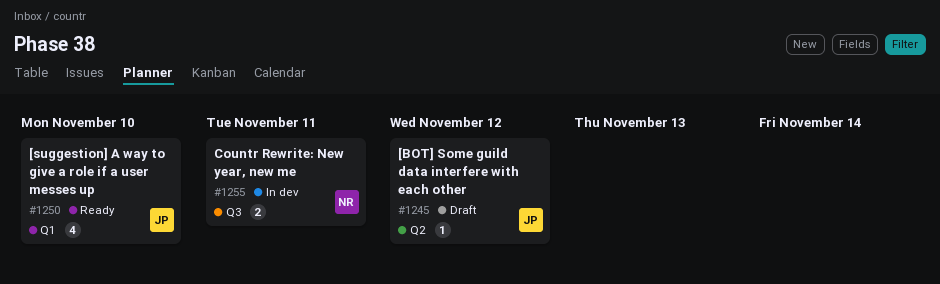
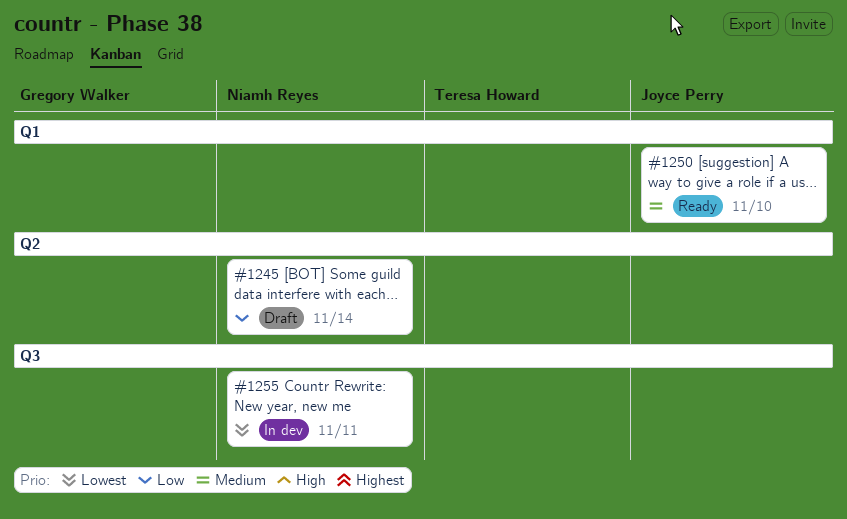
#1245, owner: Joyce Perry -> Niamh Reyes
#1245, due: Nov 12 -> Nov 14

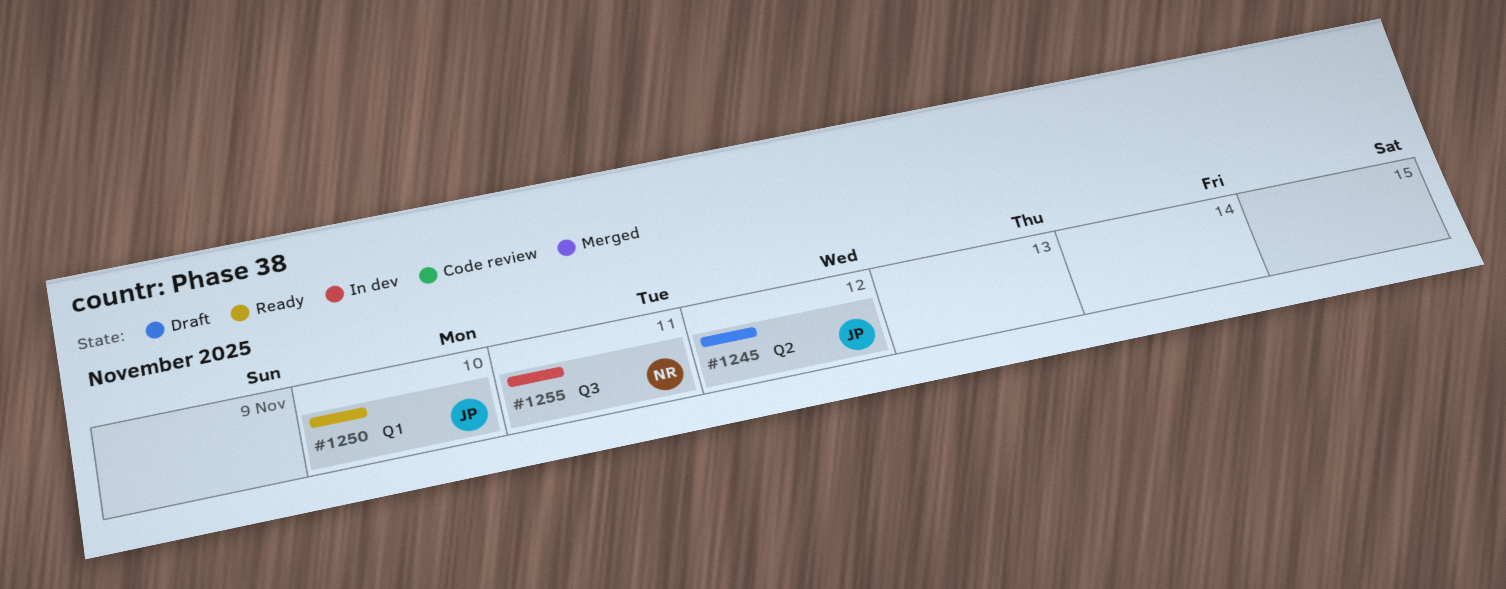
#1245, owner: Niamh Reyes -> Joyce Perry
#1245, due: Nov 14 -> Nov 12

